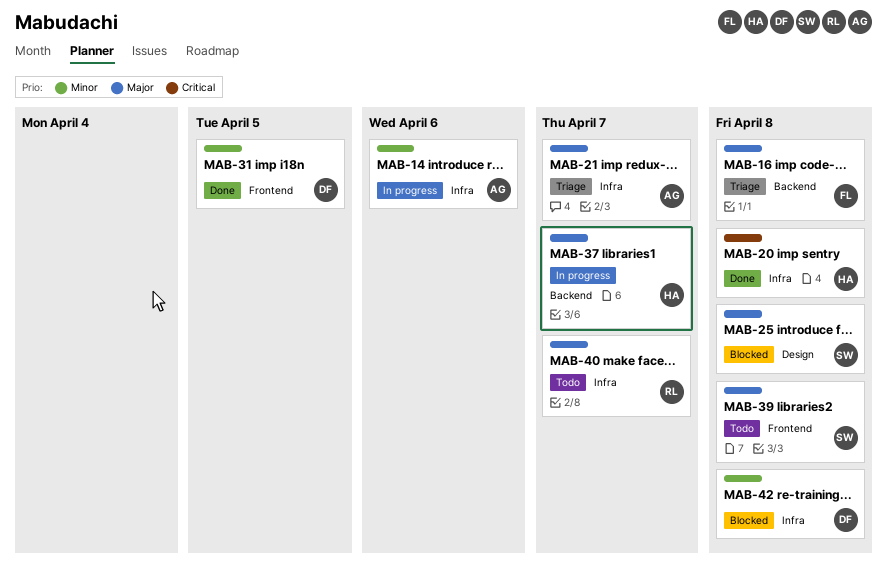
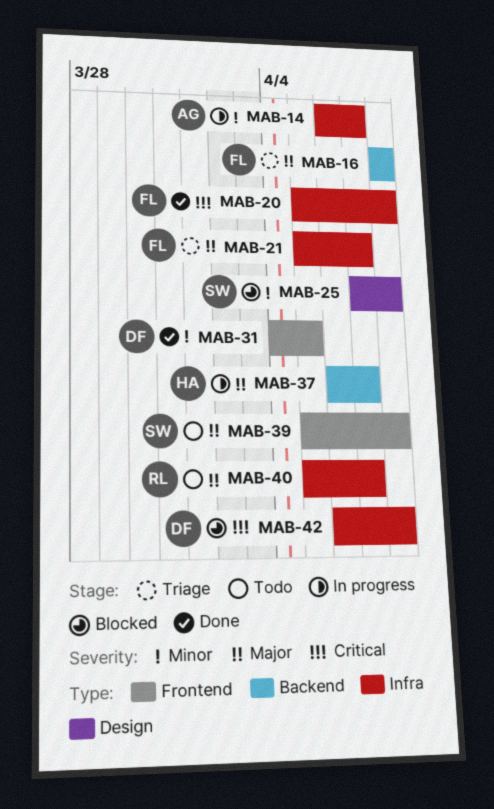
MAB-14, due: Apr 6 -> Apr 7
MAB-20, owner: HA -> FL
MAB-21, owner: AG -> FL
MAB-25, priority: Major -> Minor
MAB-42, priority: Minor -> Critical

